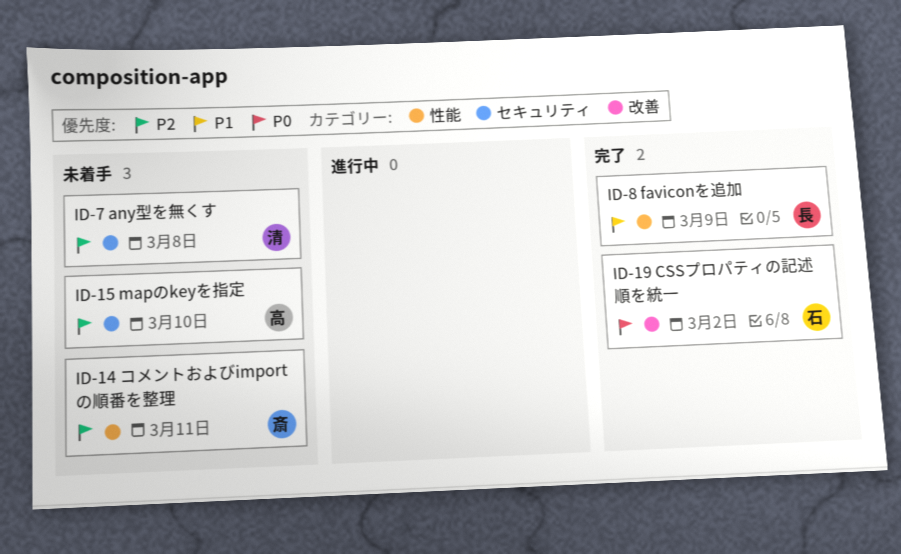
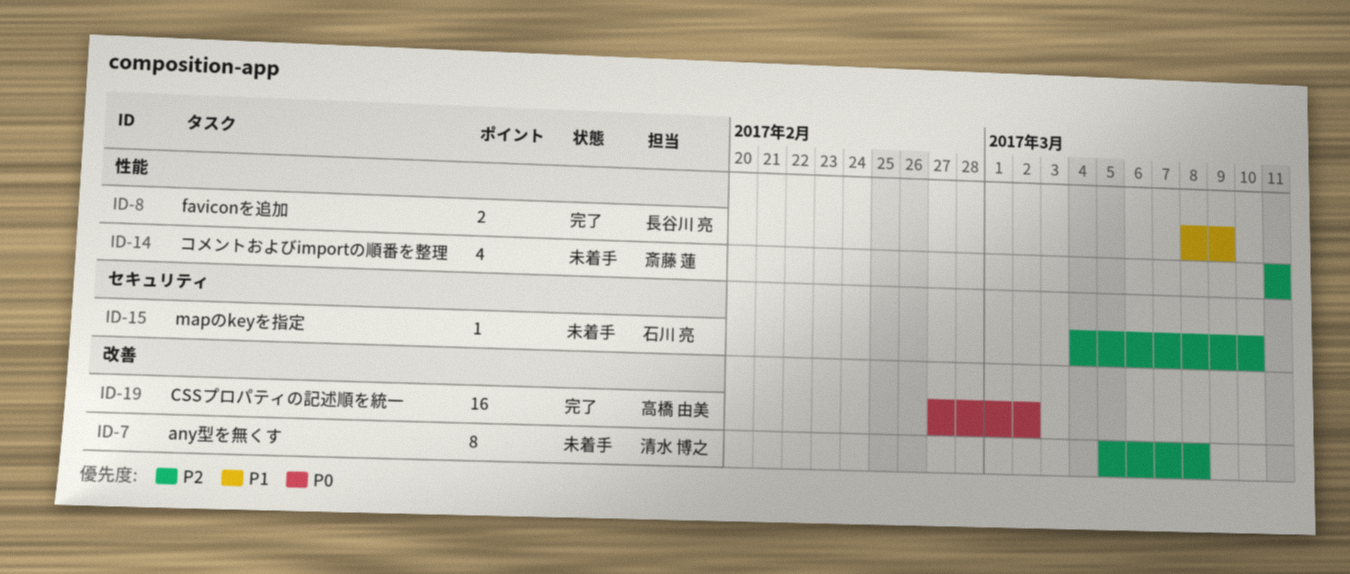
ID-7, label: セキュリティ -> 改善
ID-15, owner: 高橋 由美 -> 石川 亮
ID-19, owner: 石川 亮 -> 高橋 由美

